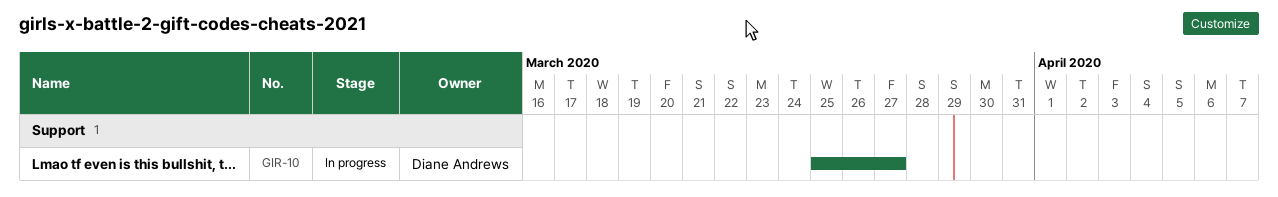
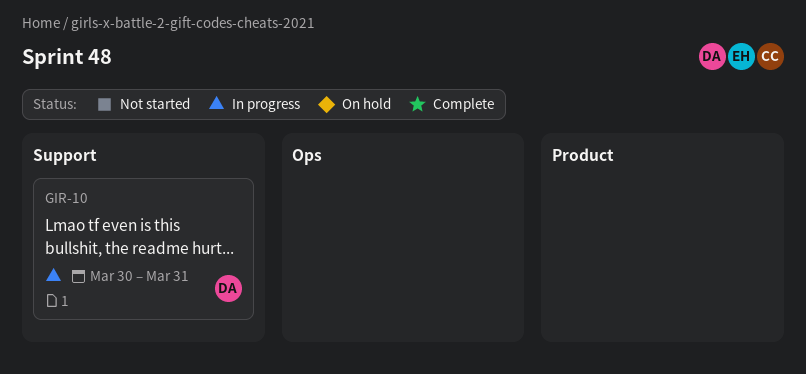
GIR-10, start: Mar 25 -> Mar 30
GIR-10, due: Mar 27 -> Mar 31

